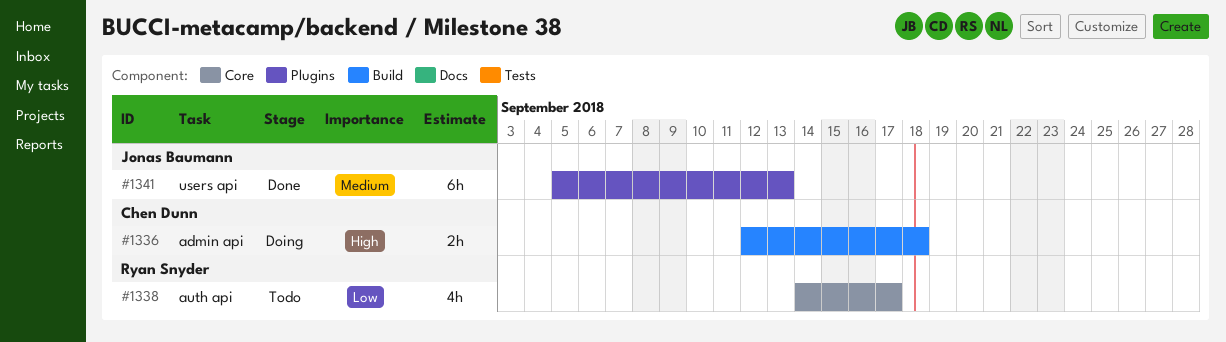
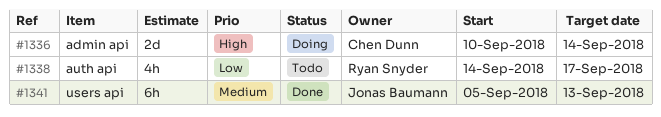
#1336, estimate: 2h -> 2d
#1336, start: Sep 12 -> Sep 10
#1336, due: Sep 18 -> Sep 14

